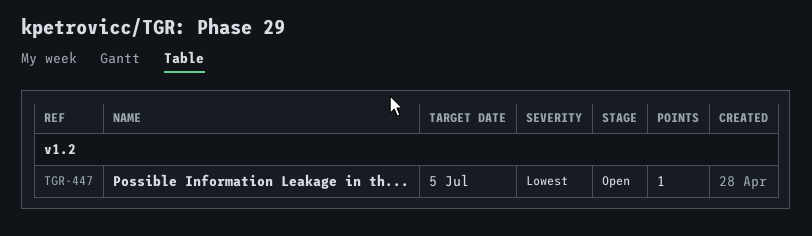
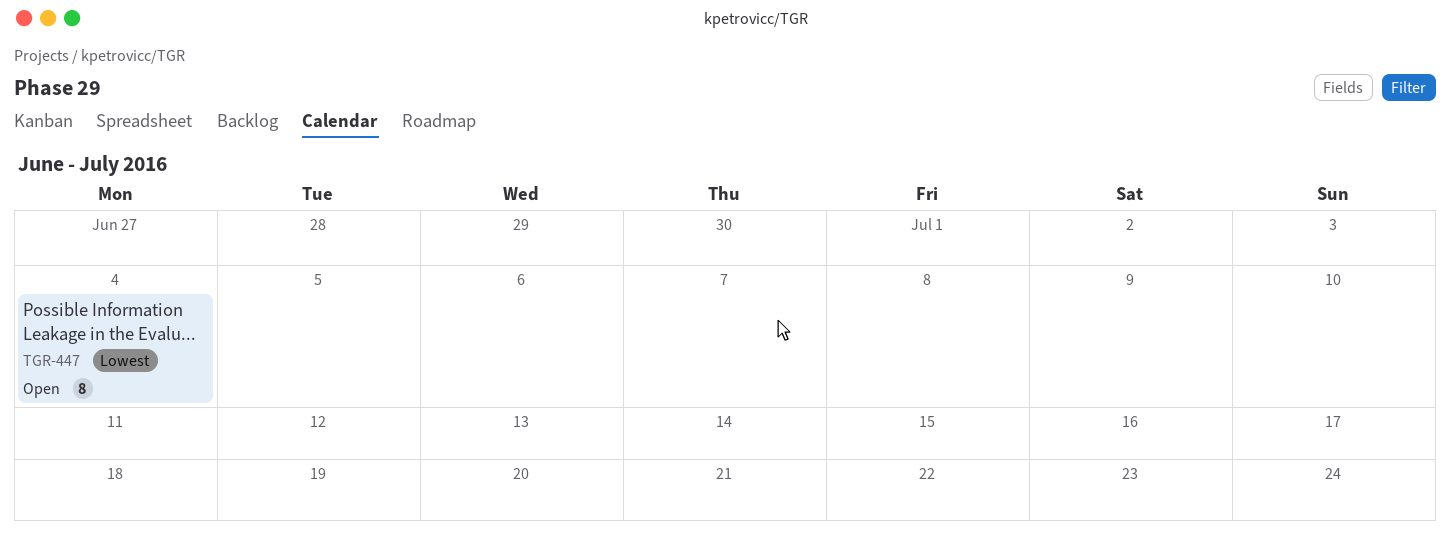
TGR-447, estimate: 1 -> 8
TGR-447, due: Jul 5 -> Jul 4

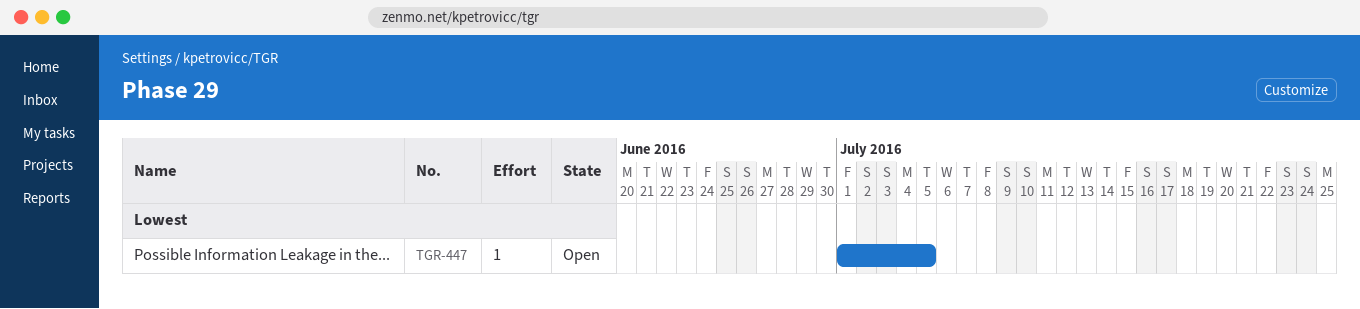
TGR-447, estimate: 8 -> 1
TGR-447, due: Jul 4 -> Jul 5

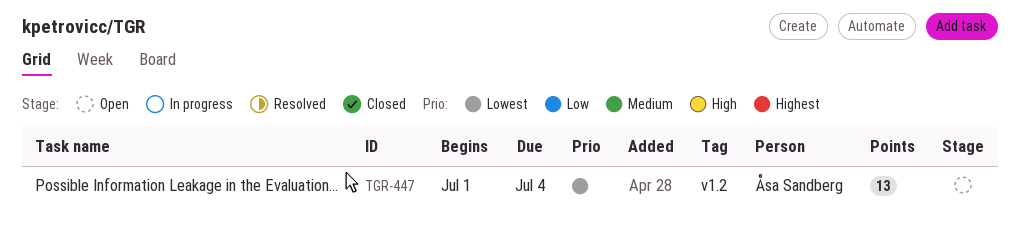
TGR-447, estimate: 1 -> 13
TGR-447, due: Jul 5 -> Jul 4

